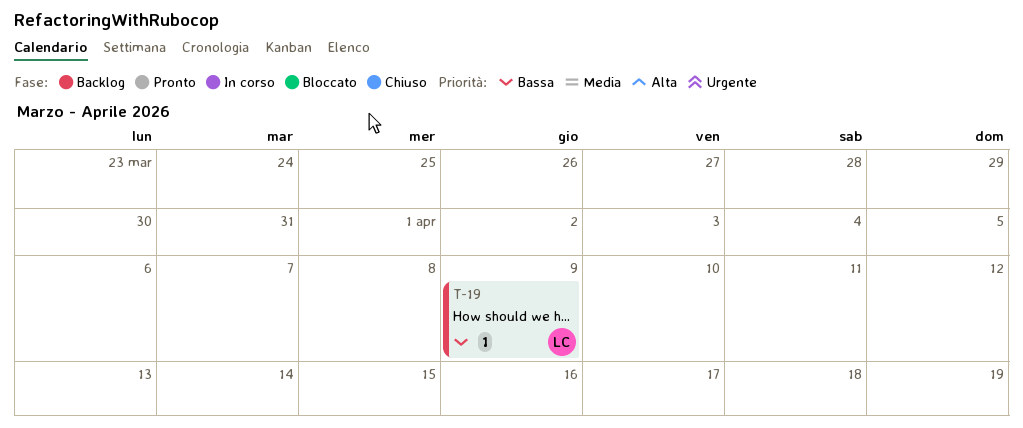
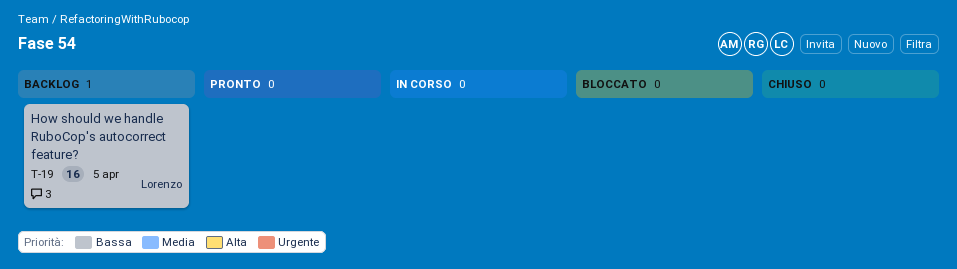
T-19, estimate: 1 -> 16
T-19, due: Apr 9 -> Apr 5

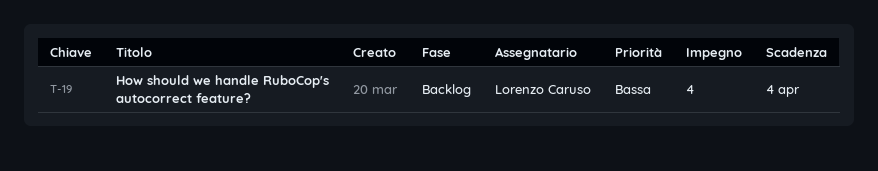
T-19, estimate: 16 -> 4
T-19, due: Apr 5 -> Apr 4

